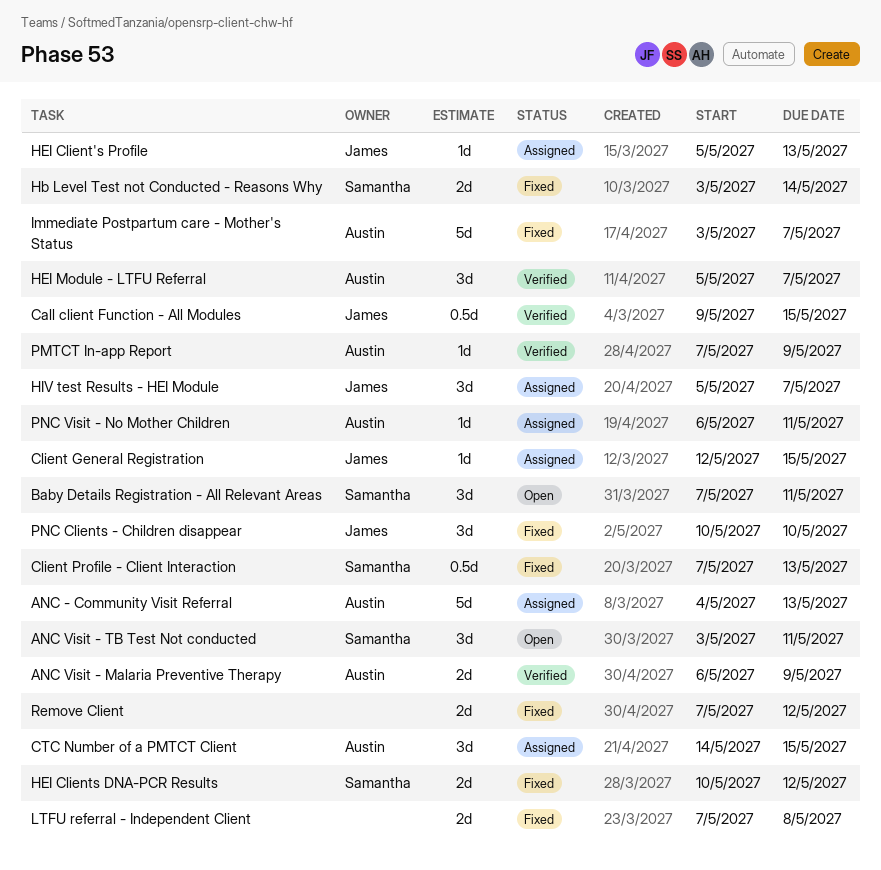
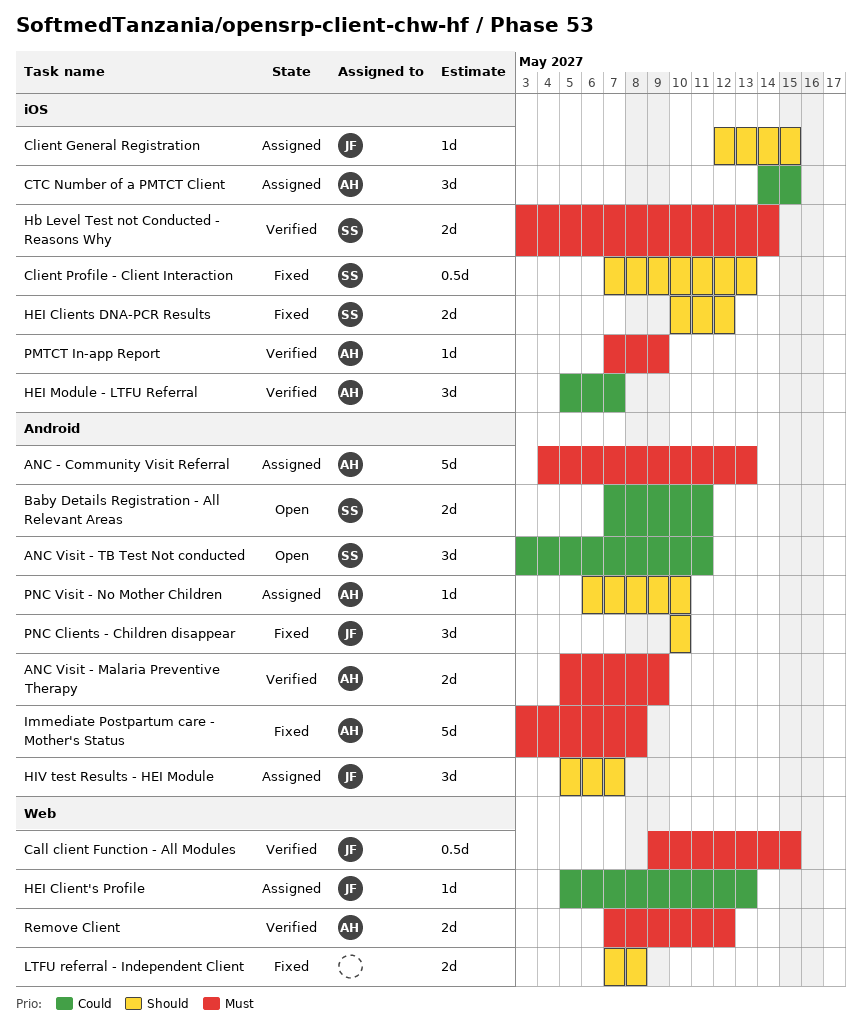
ANC Visit - Malaria Preventive Therapy, start: May 6 -> May 5
Baby Details Registration - All Relevant Areas, estimate: 3d -> 2d
Hb Level Test not Conducted - Reasons Why, status: Fixed -> Verified
Immediate Postpartum care - Mother's Status, due: May 7 -> May 8
PNC Visit - No Mother Children, due: May 11 -> May 10
Remove Client, status: Fixed -> Verified
Remove Client, owner: none -> Austin

